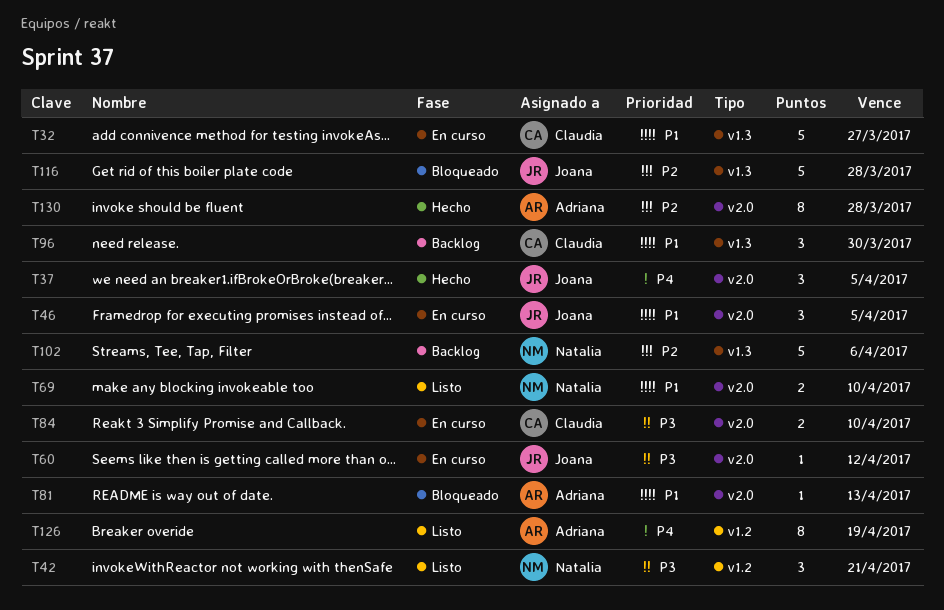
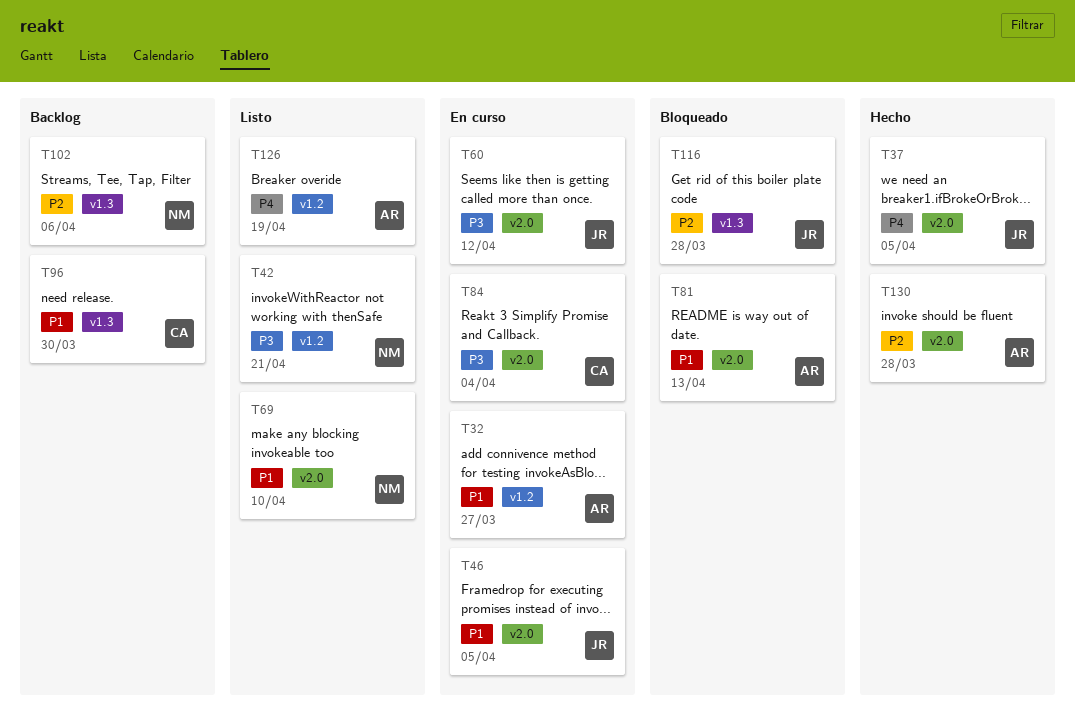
T32, owner: Claudia -> Adriana
T32, label: v1.3 -> v1.2
T84, due: Apr 10 -> Apr 4

